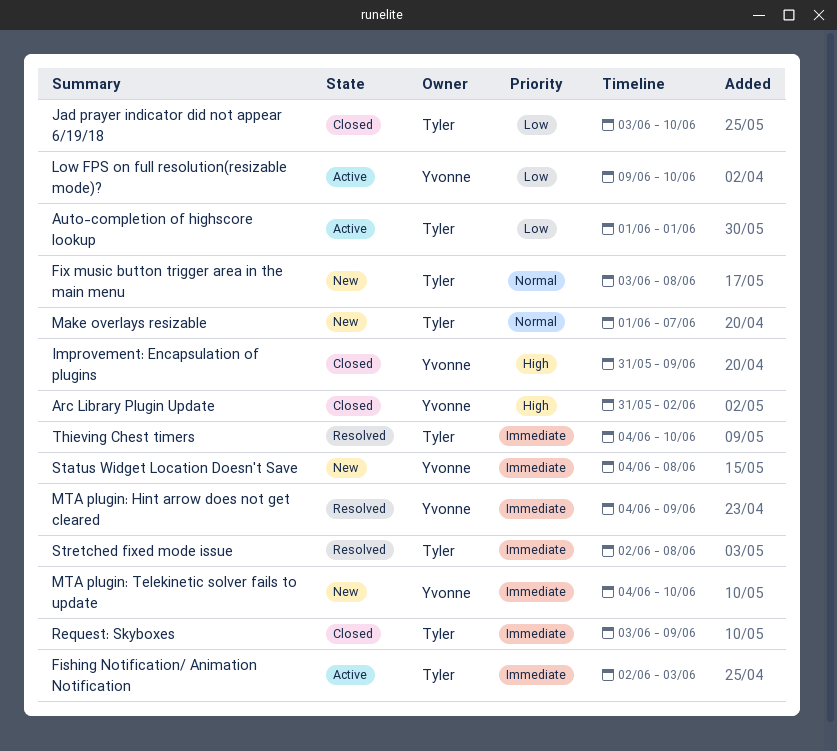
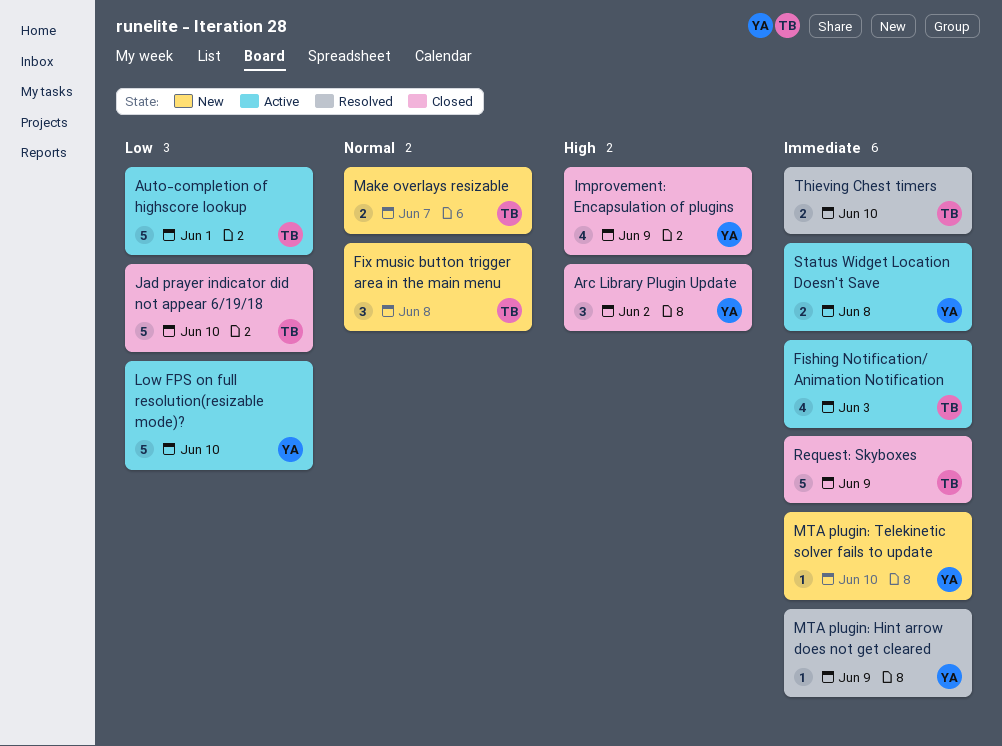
Status Widget Location Doesn't Save, status: New -> Active
Stretched fixed mode issue: present -> none

